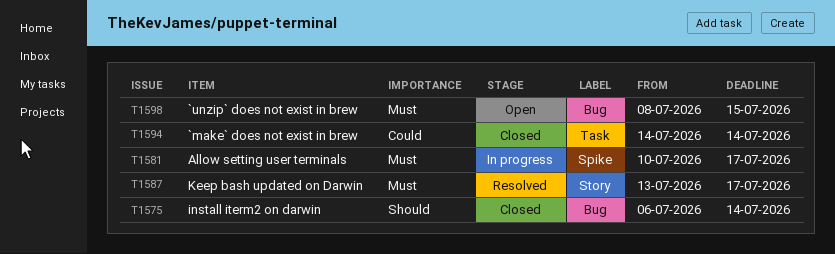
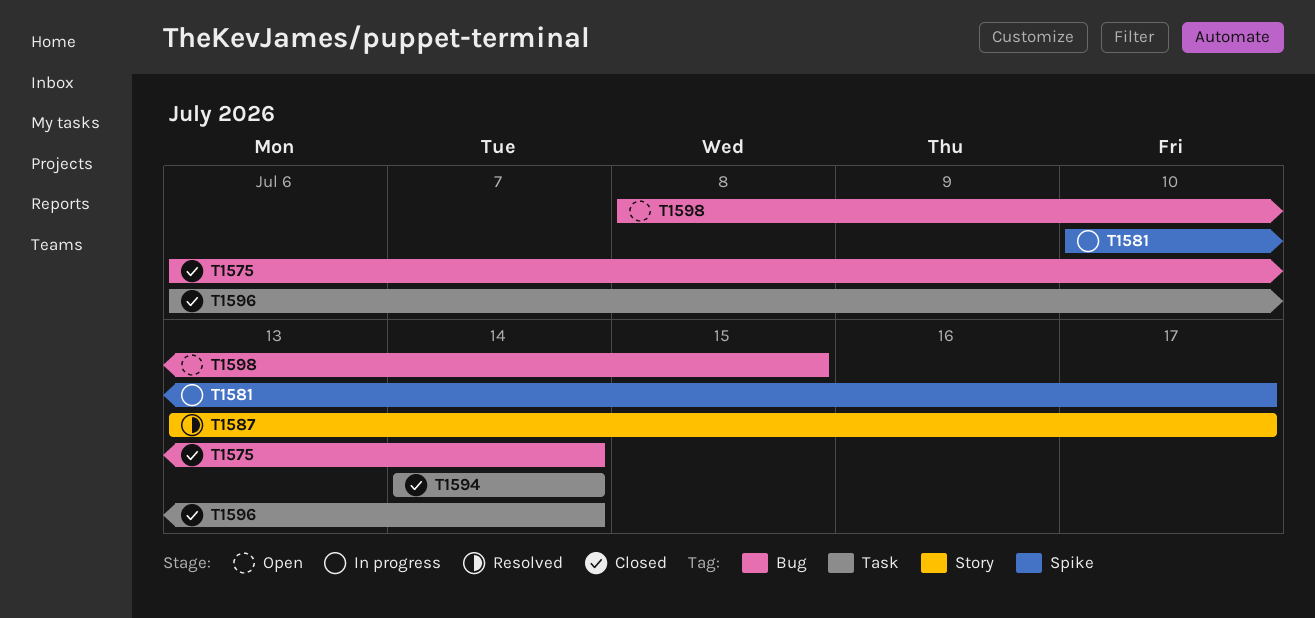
T1596: none -> present

